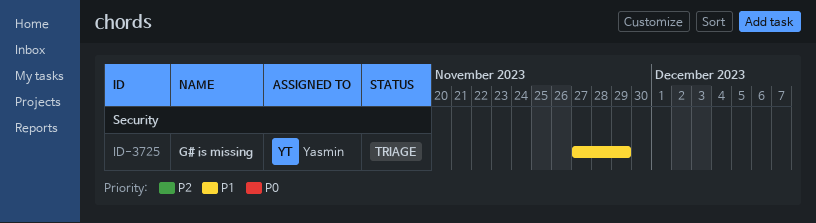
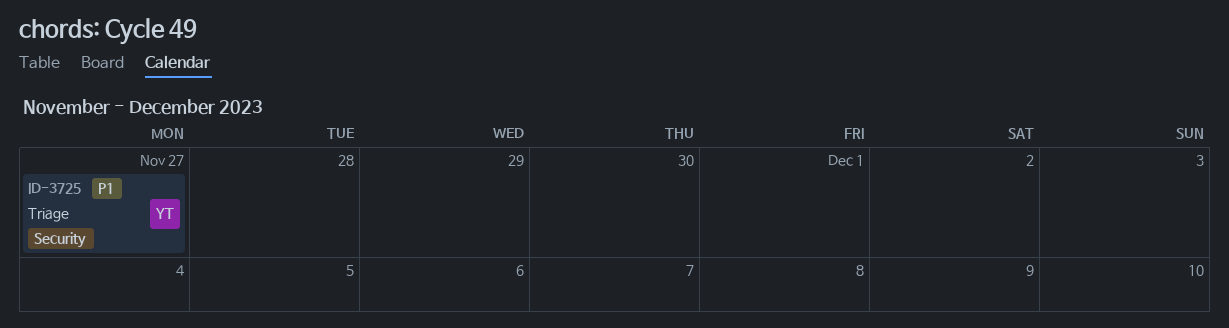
ID-3725, due: Nov 29 -> Nov 27

